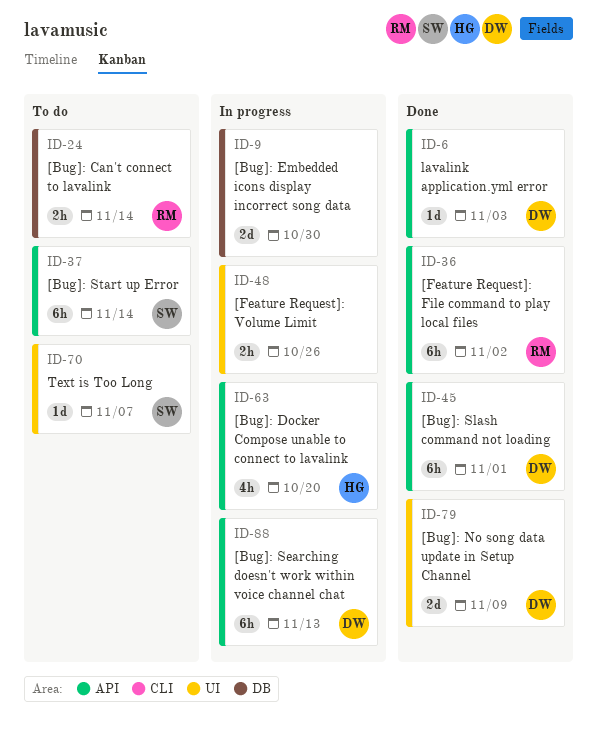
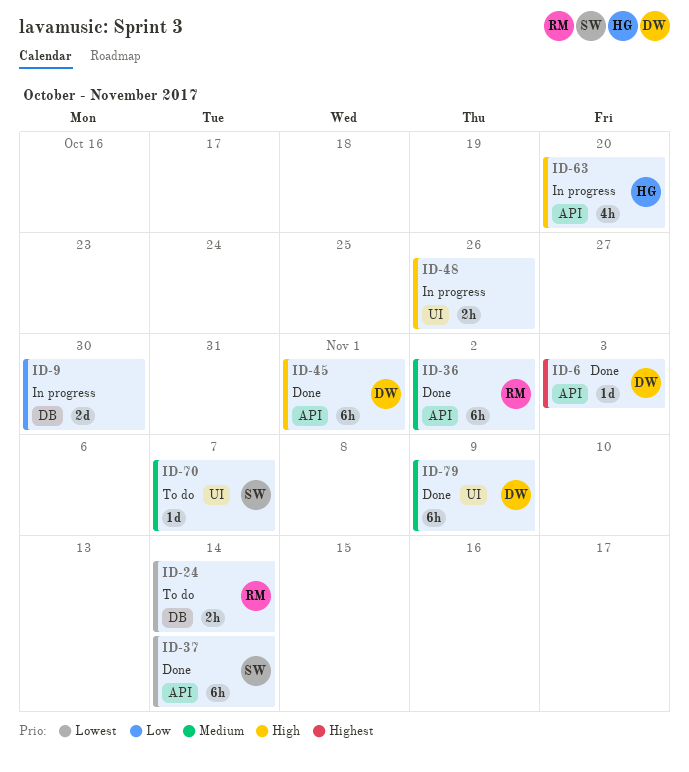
ID-37, status: To do -> Done
ID-79, estimate: 2d -> 6h
ID-88: present -> none

